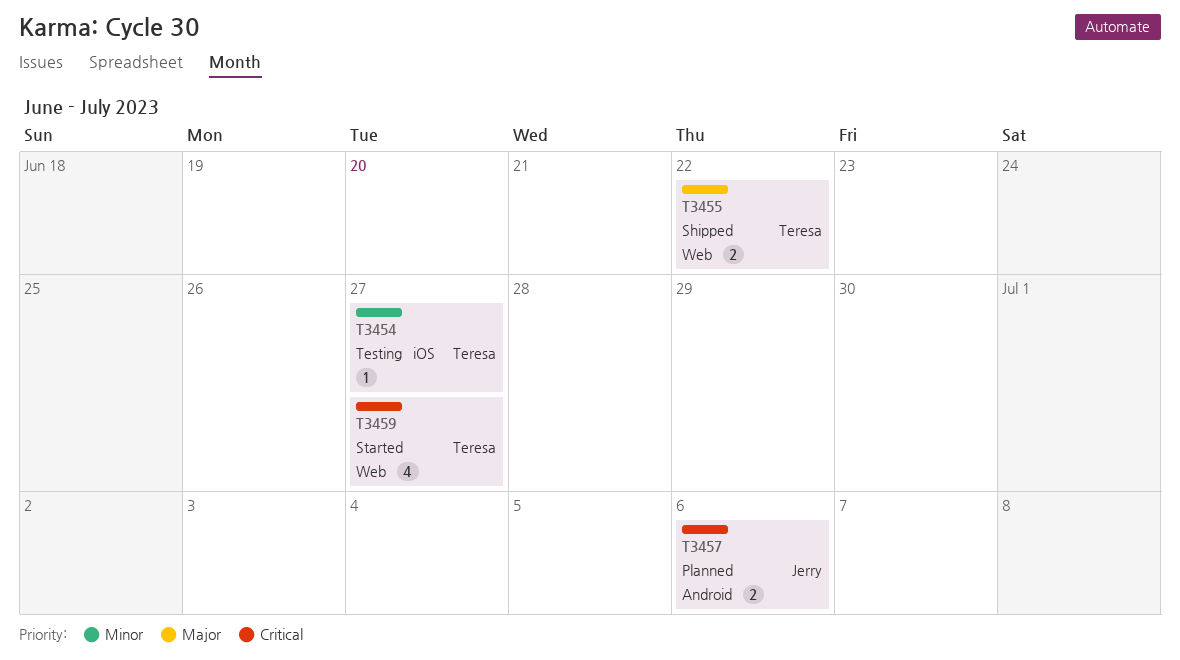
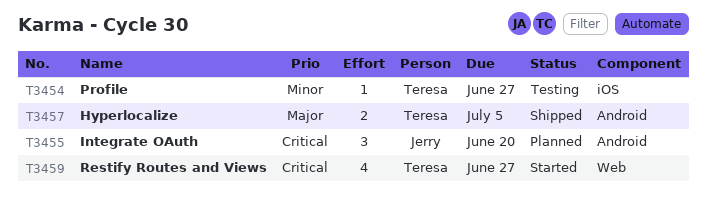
T3455, status: Shipped -> Planned
T3455, owner: Teresa -> Jerry
T3455, priority: Major -> Critical
T3455, label: Web -> Android
T3455, estimate: 2 -> 3
T3455, due: Jun 22 -> Jun 20
T3457, status: Planned -> Shipped
T3457, owner: Jerry -> Teresa
T3457, priority: Critical -> Major
T3457, due: Jul 6 -> Jul 5

